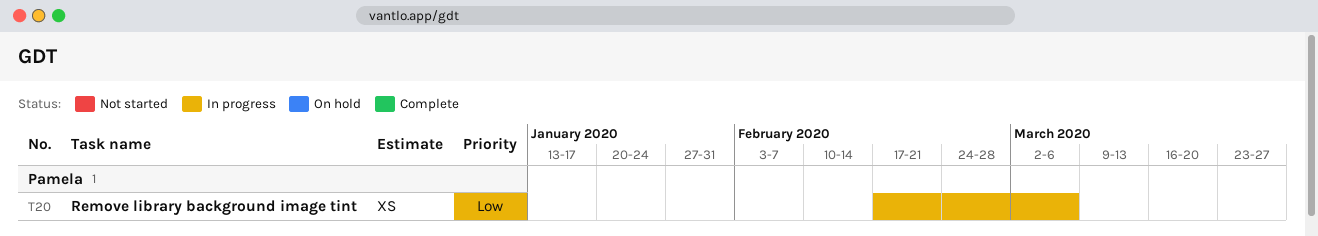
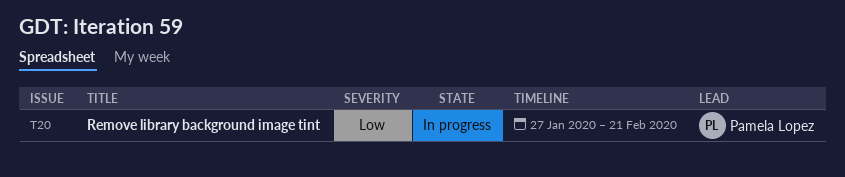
T20, start: Feb 17 -> Jan 27
T20, due: Mar 6 -> Feb 21

